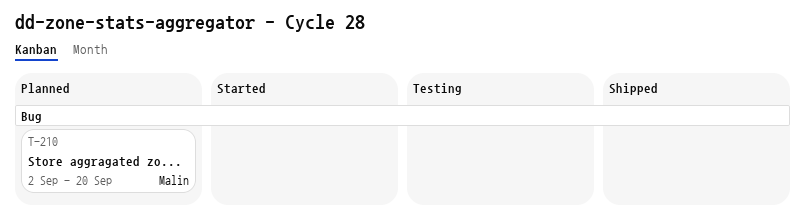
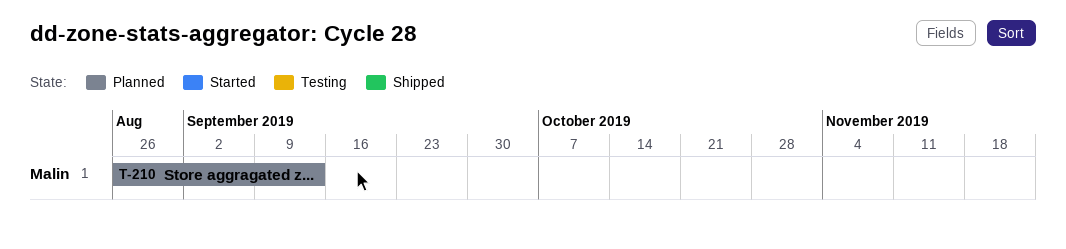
T-210, start: Sep 2 -> Aug 26
T-210, due: Sep 20 -> Sep 13

